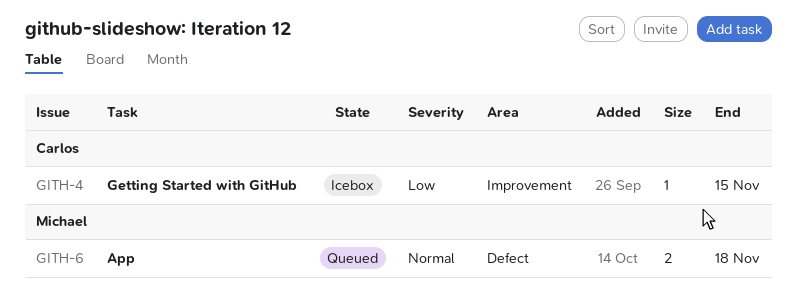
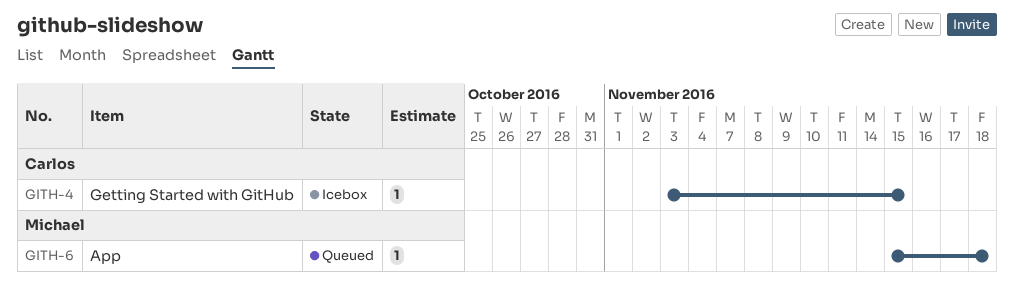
GITH-6, estimate: 2 -> 1

